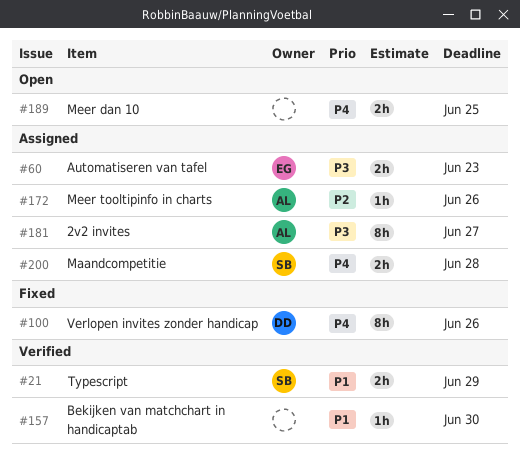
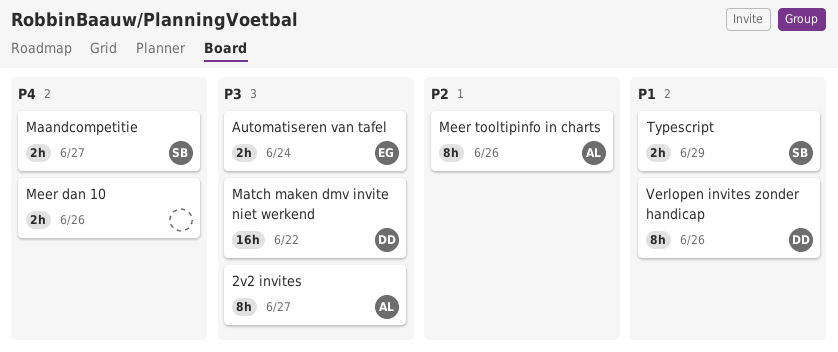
Automatiseren van tafel, due: Jun 23 -> Jun 24
Bekijken van matchchart in handicaptab: present -> none
Maandcompetitie, due: Jun 28 -> Jun 27
Match maken dmv invite niet werkend: none -> present
Meer dan 10, due: Jun 25 -> Jun 26
Meer tooltipinfo in charts, estimate: 1h -> 8h
Verlopen invites zonder handicap, priority: P4 -> P1

